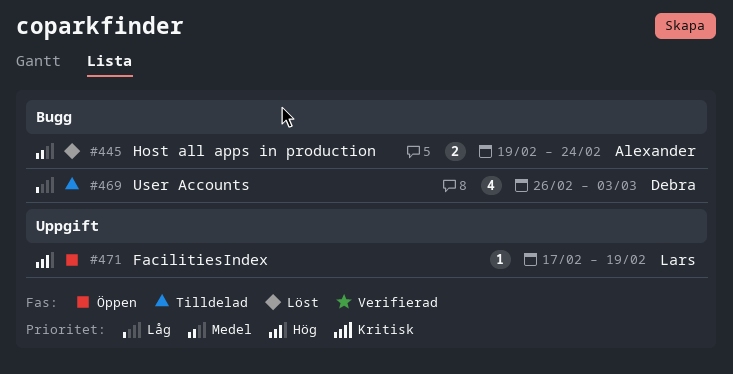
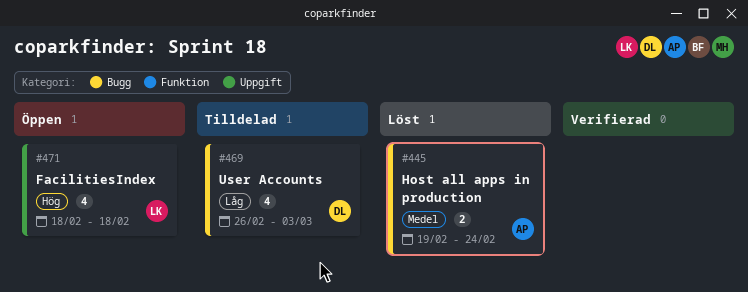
#471, estimate: 1 -> 4
#471, start: Feb 17 -> Feb 18
#471, due: Feb 19 -> Feb 18

